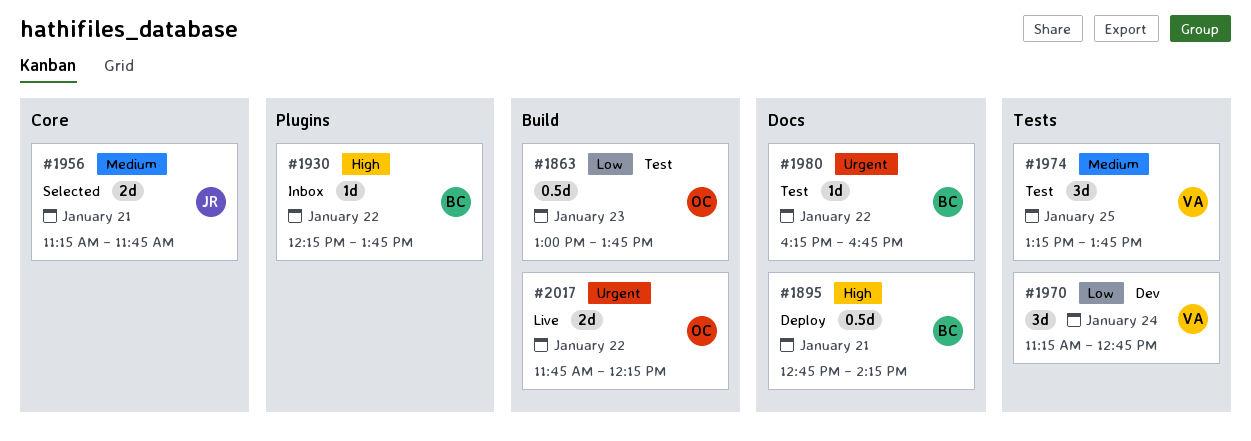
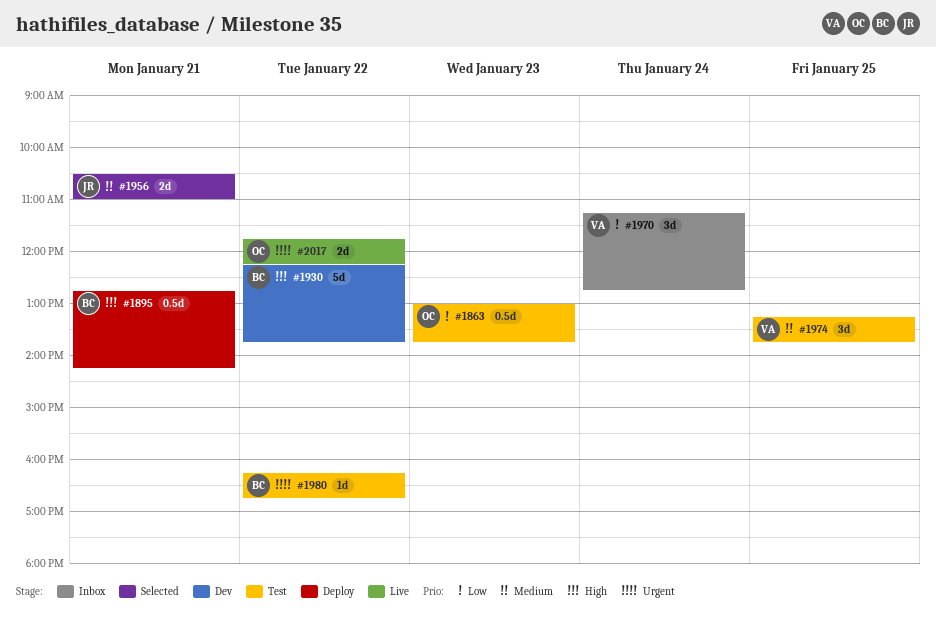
#1930, status: Inbox -> Dev
#1930, estimate: 1d -> 5d
#1956, begins: 11:15 -> 10:30
#1956, ends: 11:45 -> 11:00
#1970, status: Dev -> Inbox

